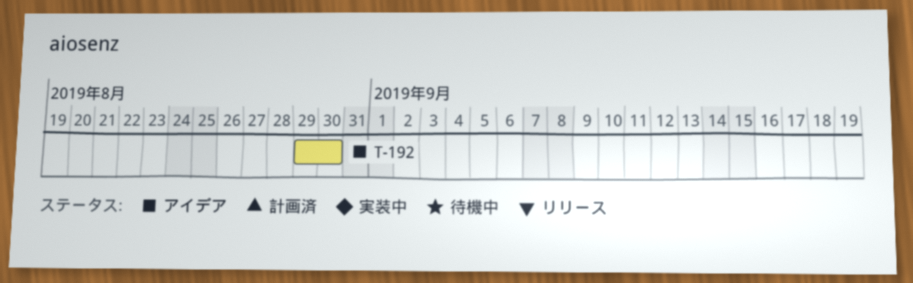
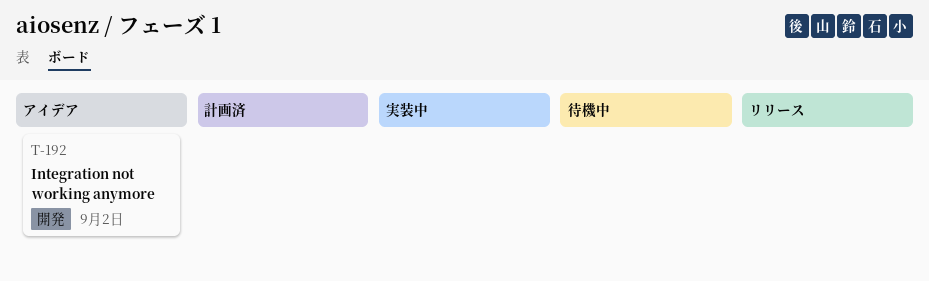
T-192, due: Aug 30 -> Sep 2

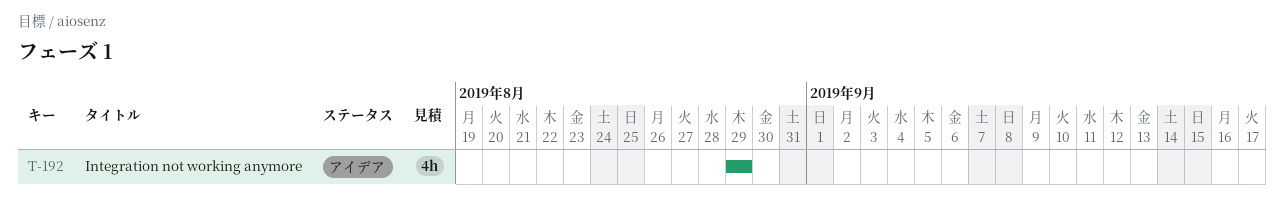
T-192, due: Sep 2 -> Aug 29

